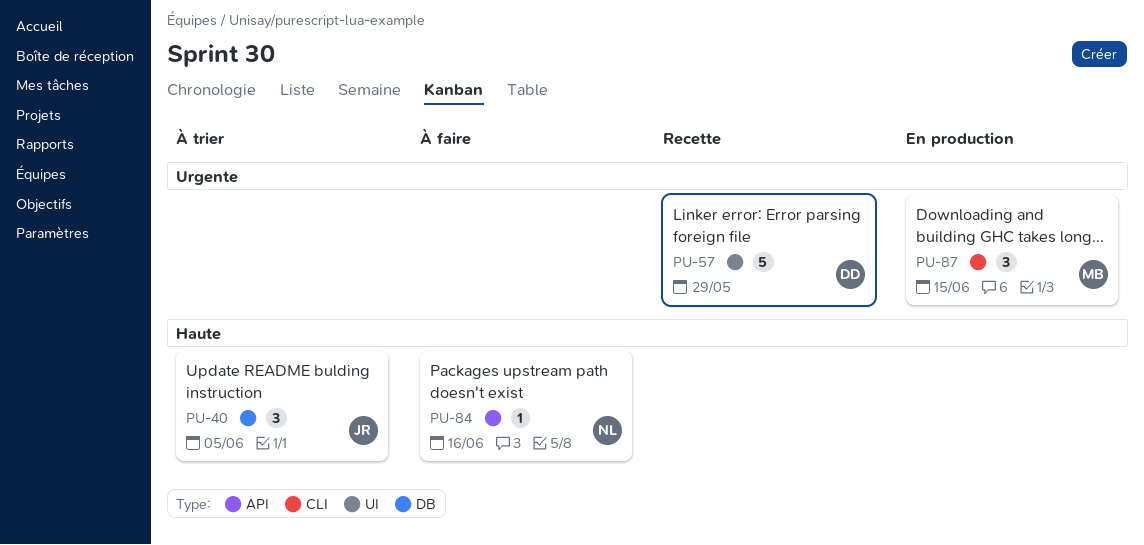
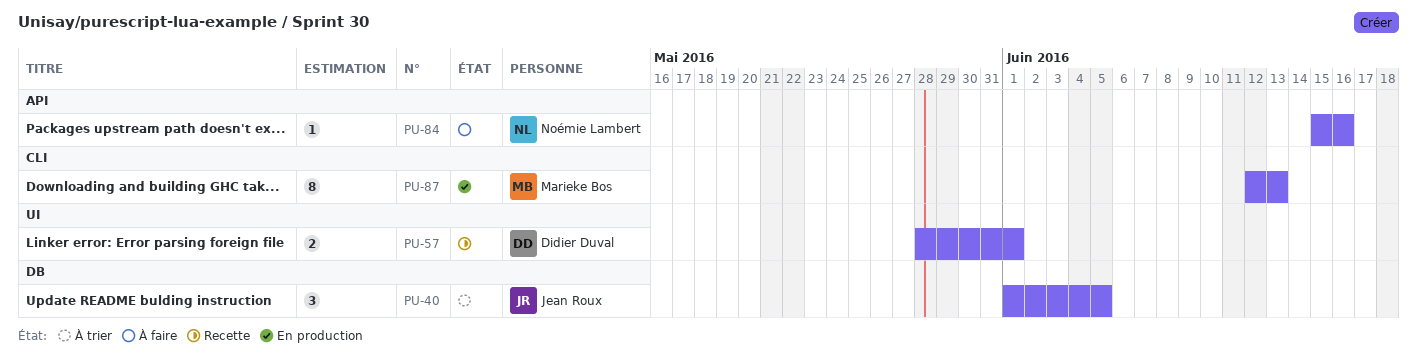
PU-57, estimate: 5 -> 2
PU-57, due: May 29 -> Jun 1
PU-87, estimate: 3 -> 8
PU-87, due: Jun 15 -> Jun 13

